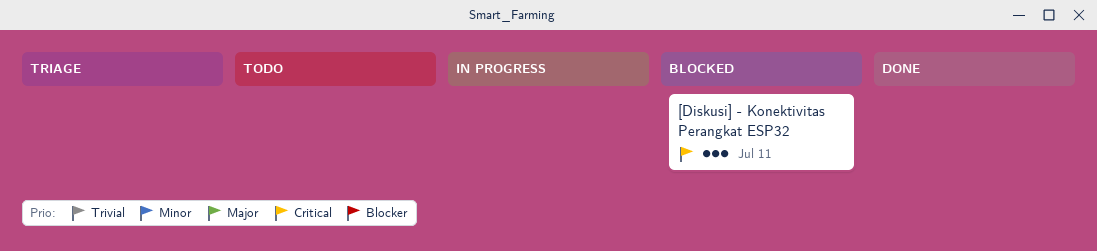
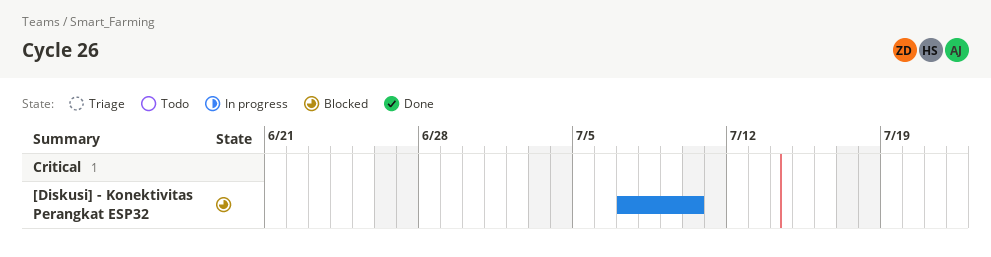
[Diskusi] - Konektivitas Perangkat ESP32, due: Jul 11 -> Jul 10

